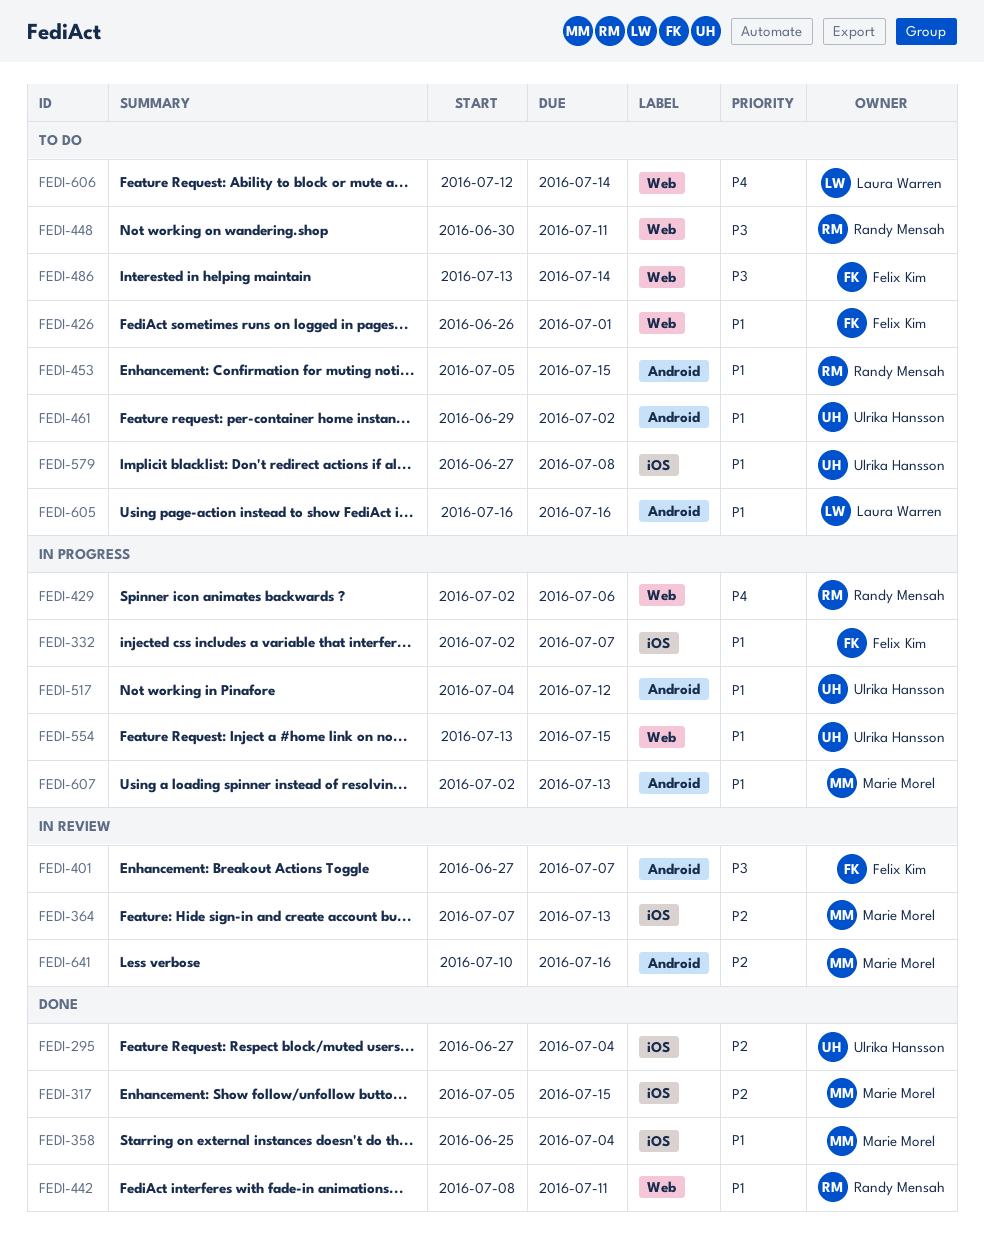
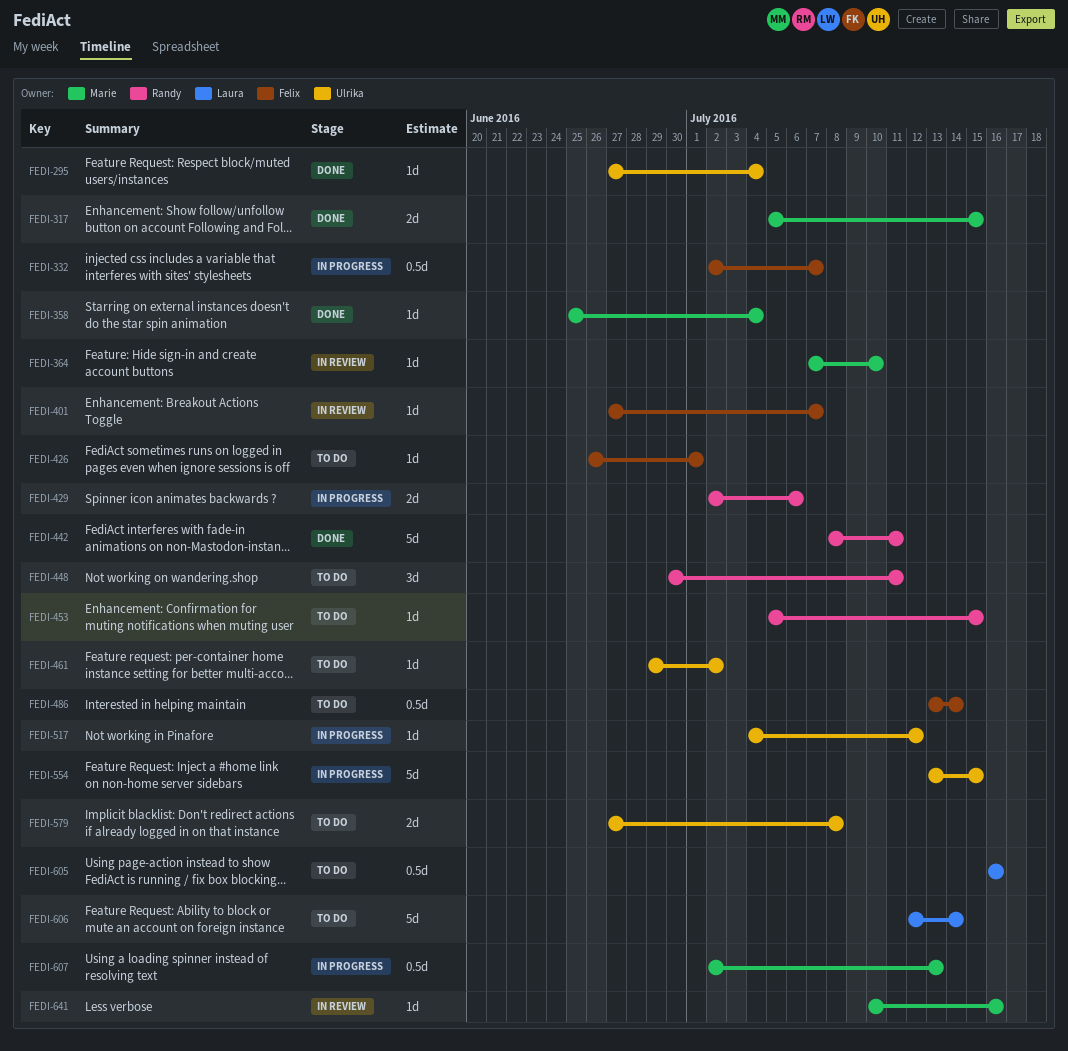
FEDI-364, due: Jul 13 -> Jul 10

